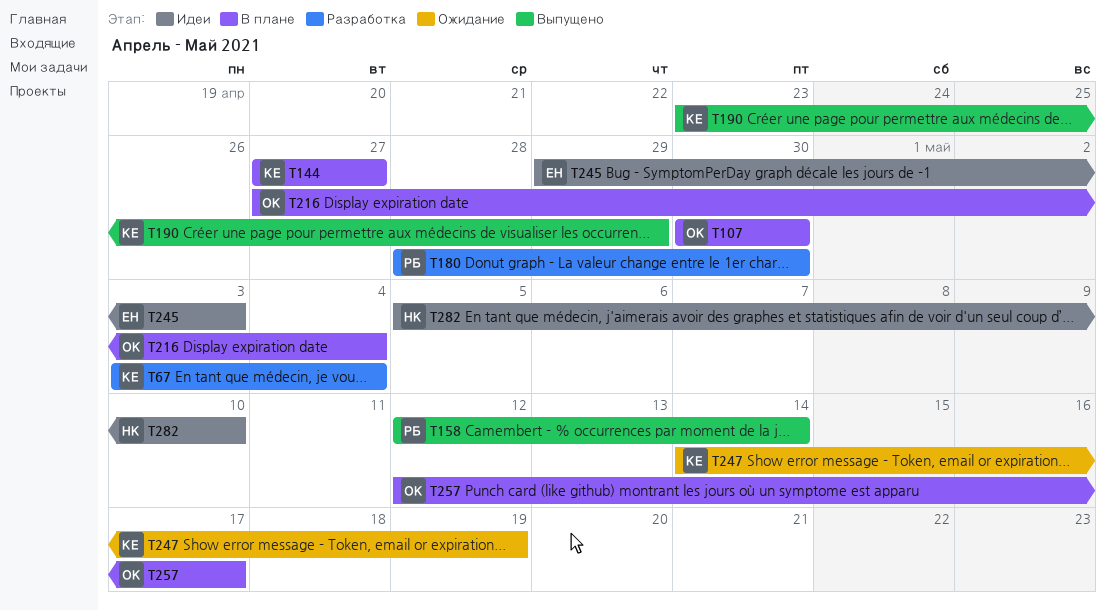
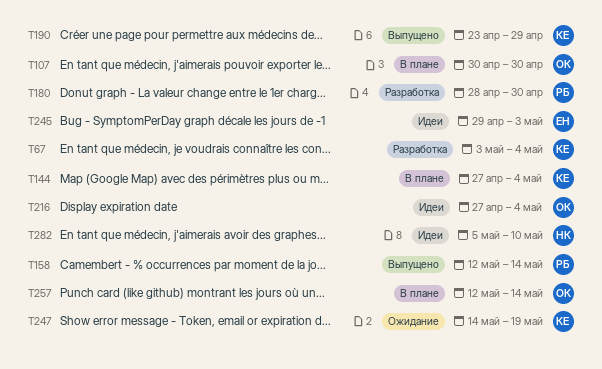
T144, due: Apr 27 -> May 4
T216, status: В плане -> Идеи
T257, due: May 17 -> May 14

